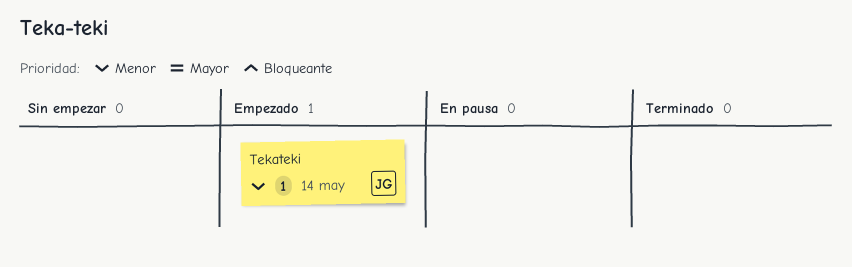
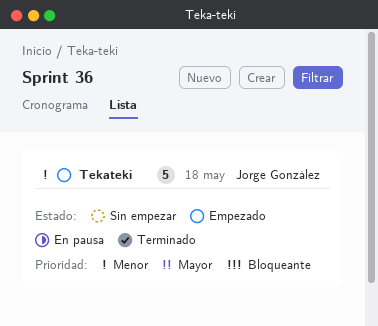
Tekateki, estimate: 1 -> 5
Tekateki, due: May 14 -> May 18

